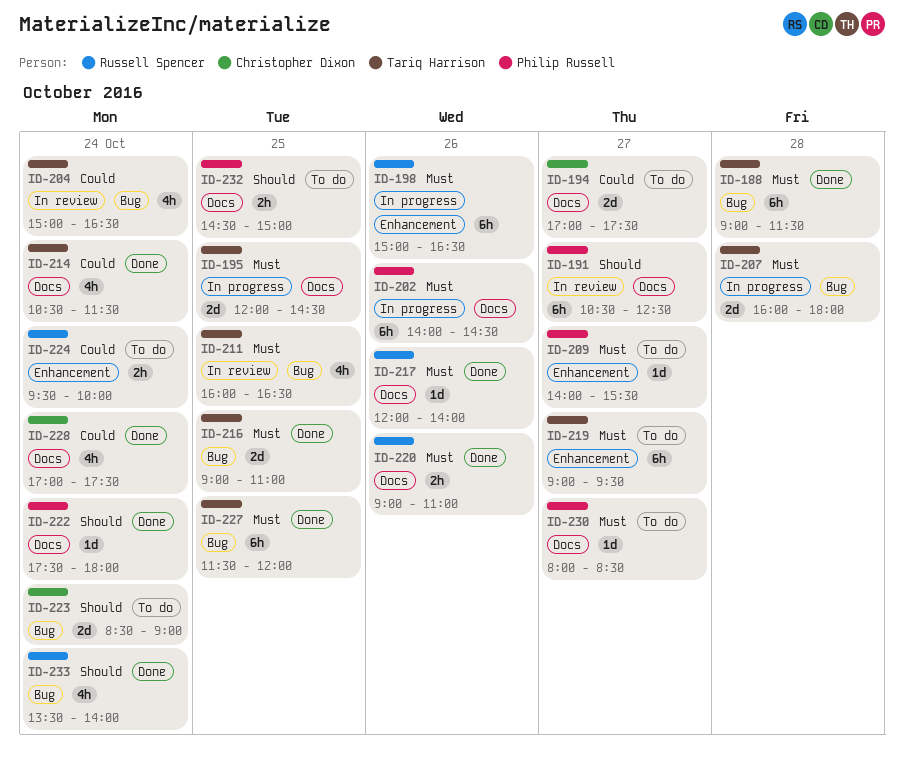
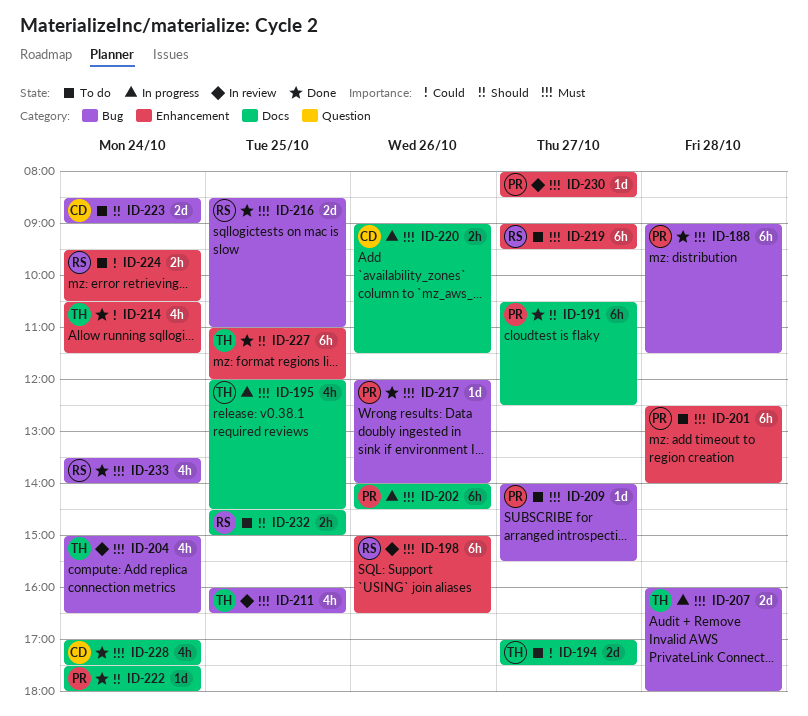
ID-188, owner: Tariq Harrison -> Philip Russell
ID-191, status: In review -> Done
ID-194, owner: Christopher Dixon -> Tariq Harrison
ID-195, estimate: 2d -> 4h
ID-198, status: In progress -> In review
ID-201: none -> present
ID-204, priority: Could -> Must
ID-209, label: Enhancement -> Bug
ID-214, label: Docs -> Enhancement
ID-216, owner: Tariq Harrison -> Russell Spencer
ID-216, begins: 09:00 -> 08:30
ID-217, owner: Russell Spencer -> Philip Russell
ID-217, label: Docs -> Bug
ID-219, owner: Tariq Harrison -> Russell Spencer
ID-220, status: Done -> In progress
ID-220, owner: Russell Spencer -> Christopher Dixon
ID-220, ends: 11:00 -> 11:30
ID-224, ends: 10:00 -> 10:30
ID-227, priority: Must -> Should
ID-227, label: Bug -> Enhancement
ID-227, begins: 11:30 -> 11:00
ID-228, priority: Could -> Must
ID-230, status: To do -> In review
ID-230, label: Docs -> Enhancement
ID-232, owner: Philip Russell -> Russell Spencer
ID-233, priority: Should -> Must

